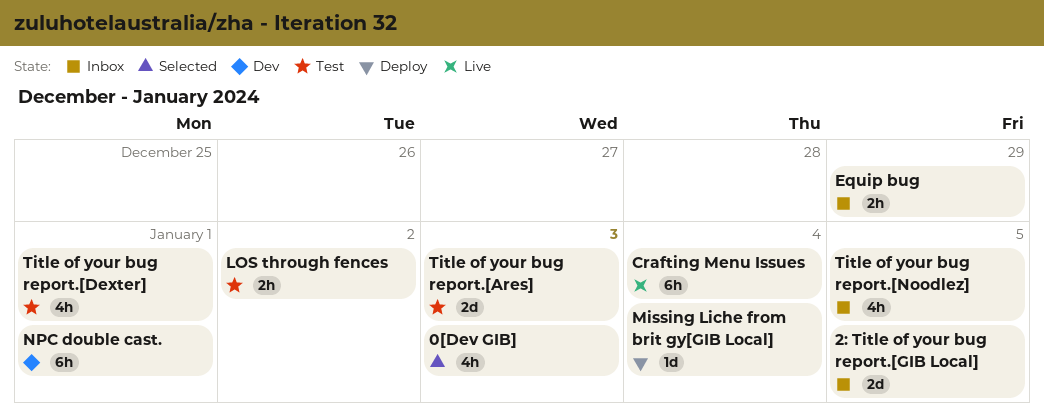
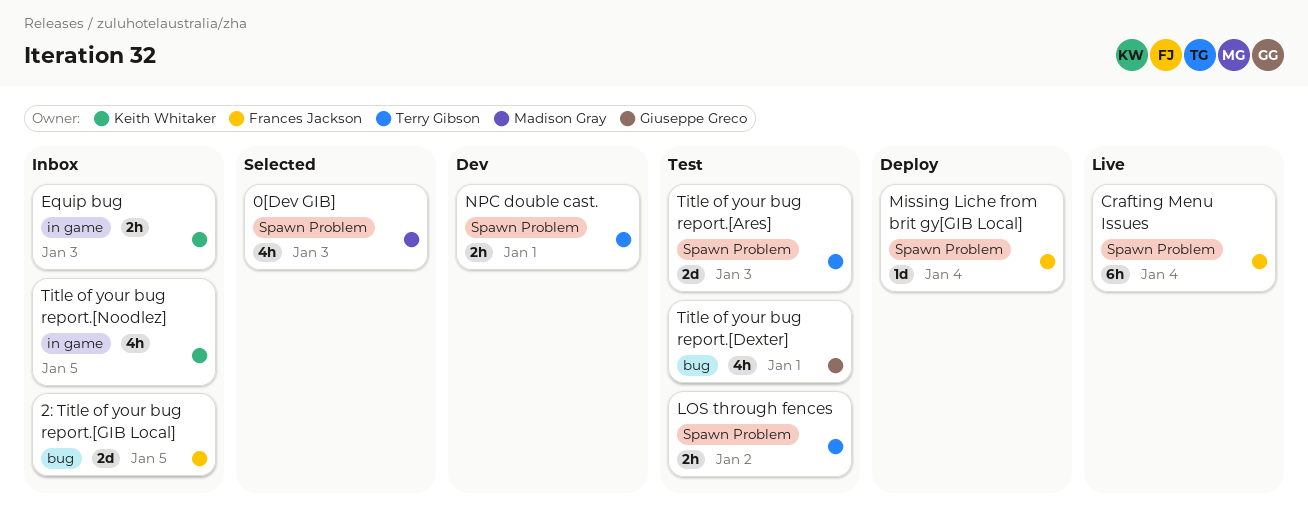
Equip bug, due: Dec 29 -> Jan 3
NPC double cast., estimate: 6h -> 2h

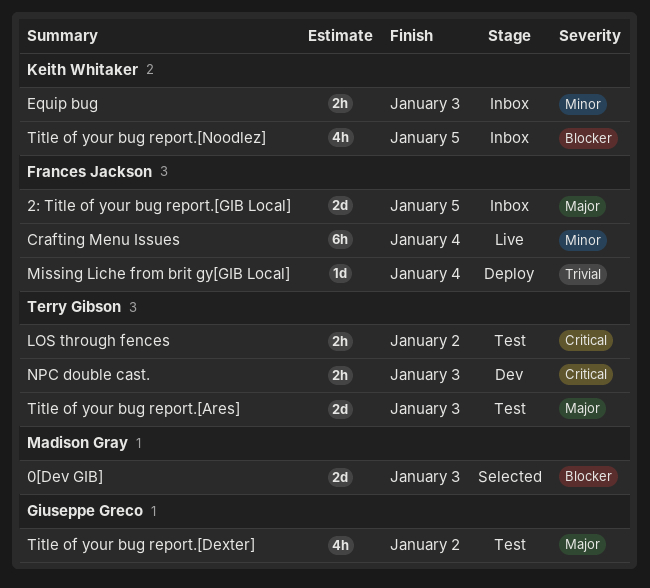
0[Dev GIB], estimate: 4h -> 2d
NPC double cast., due: Jan 1 -> Jan 3
Title of your bug report.[Dexter], due: Jan 1 -> Jan 2

